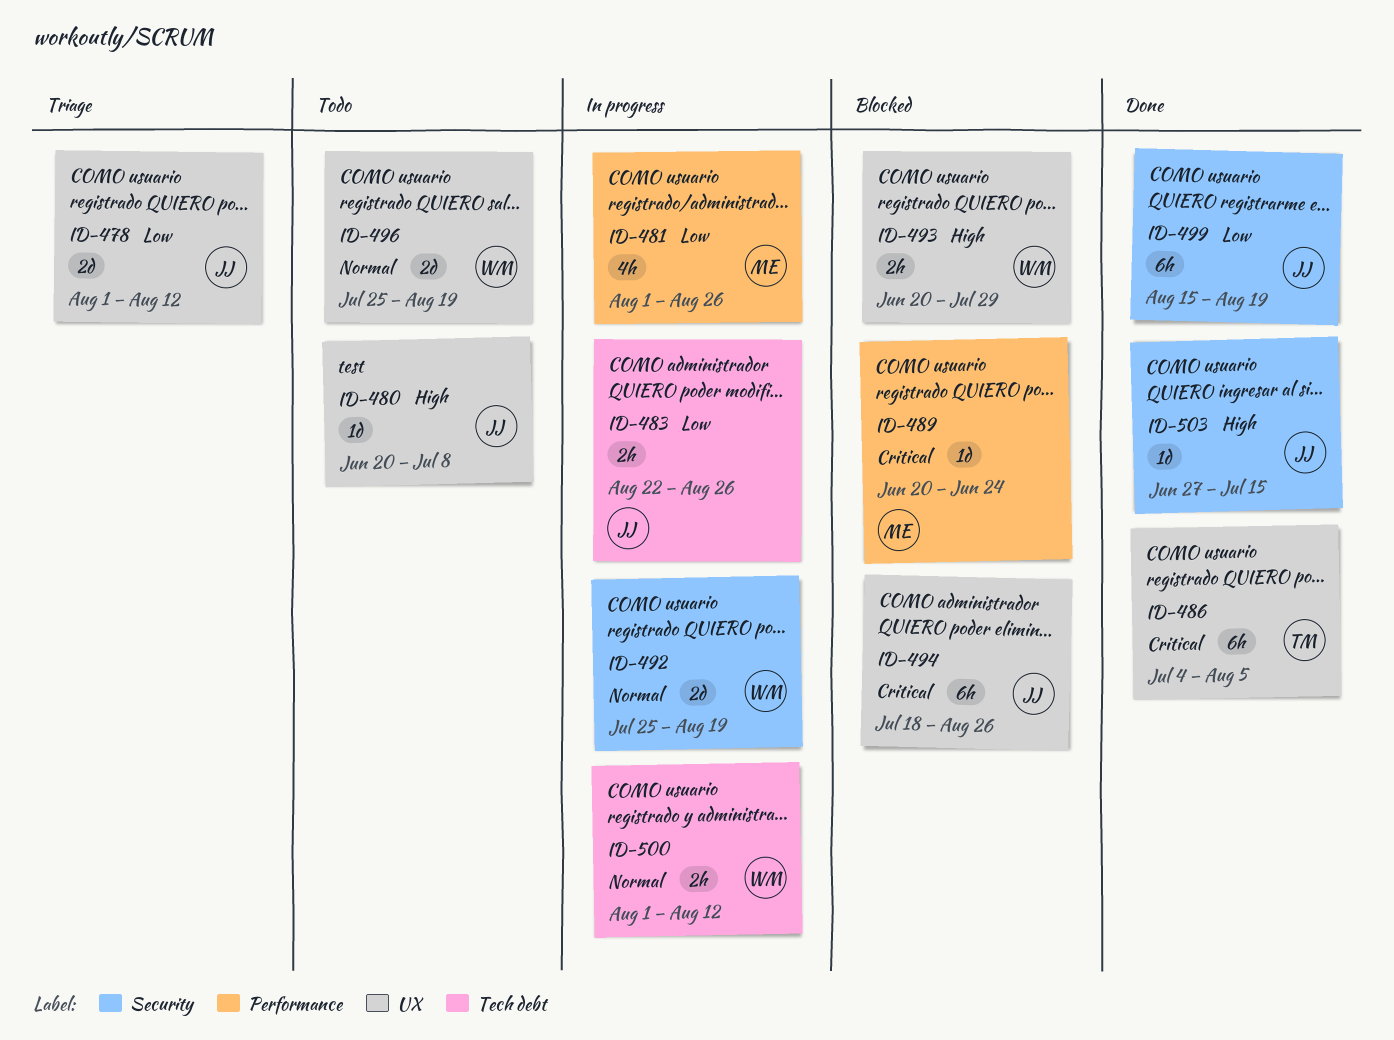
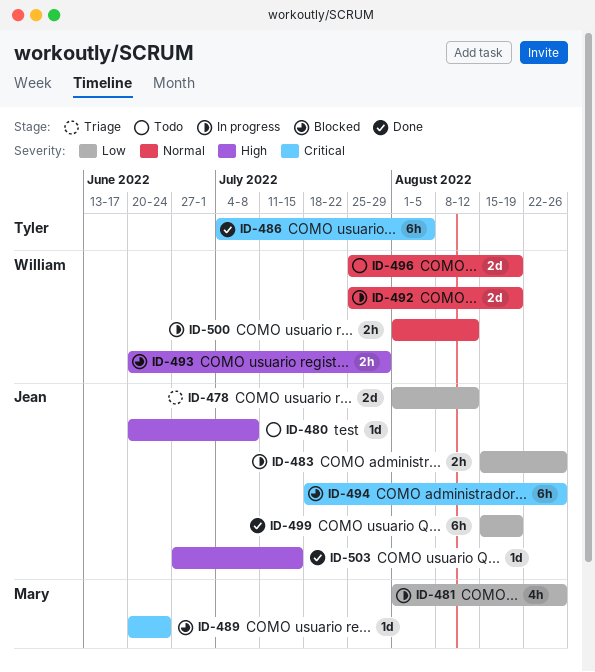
ID-483, start: Aug 22 -> Aug 15

